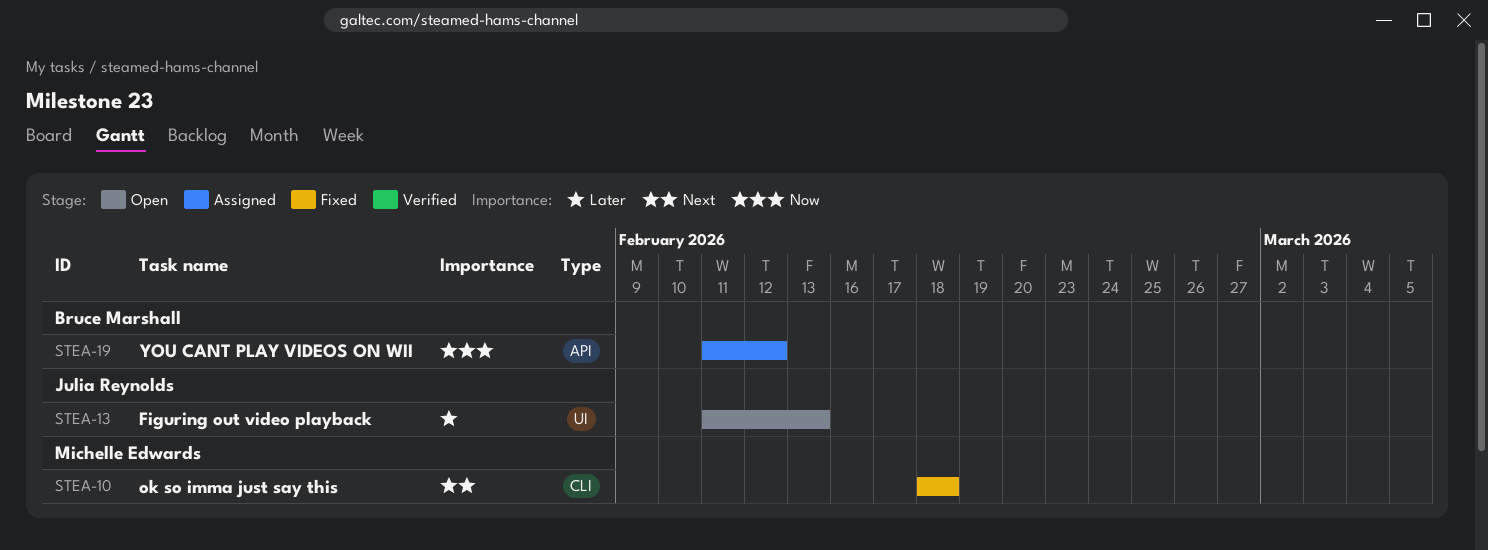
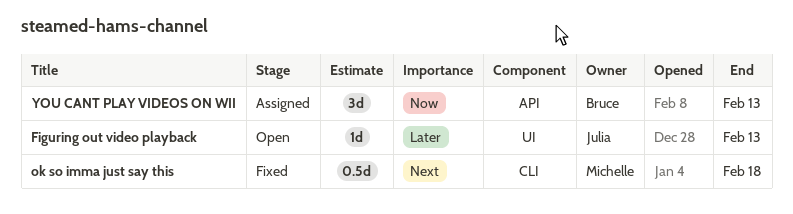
YOU CANT PLAY VIDEOS ON WII, due: Feb 12 -> Feb 13

